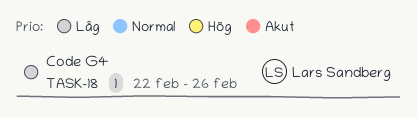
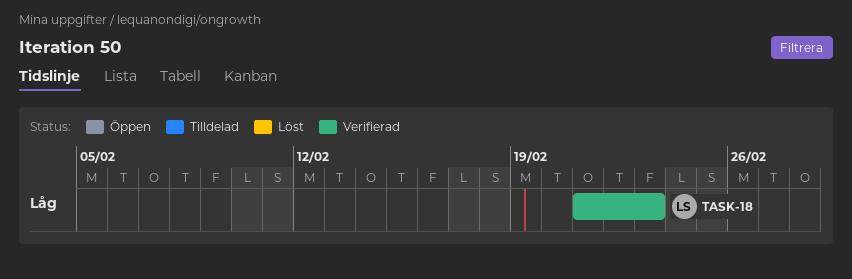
TASK-18, start: Feb 22 -> Feb 21
TASK-18, due: Feb 26 -> Feb 23

